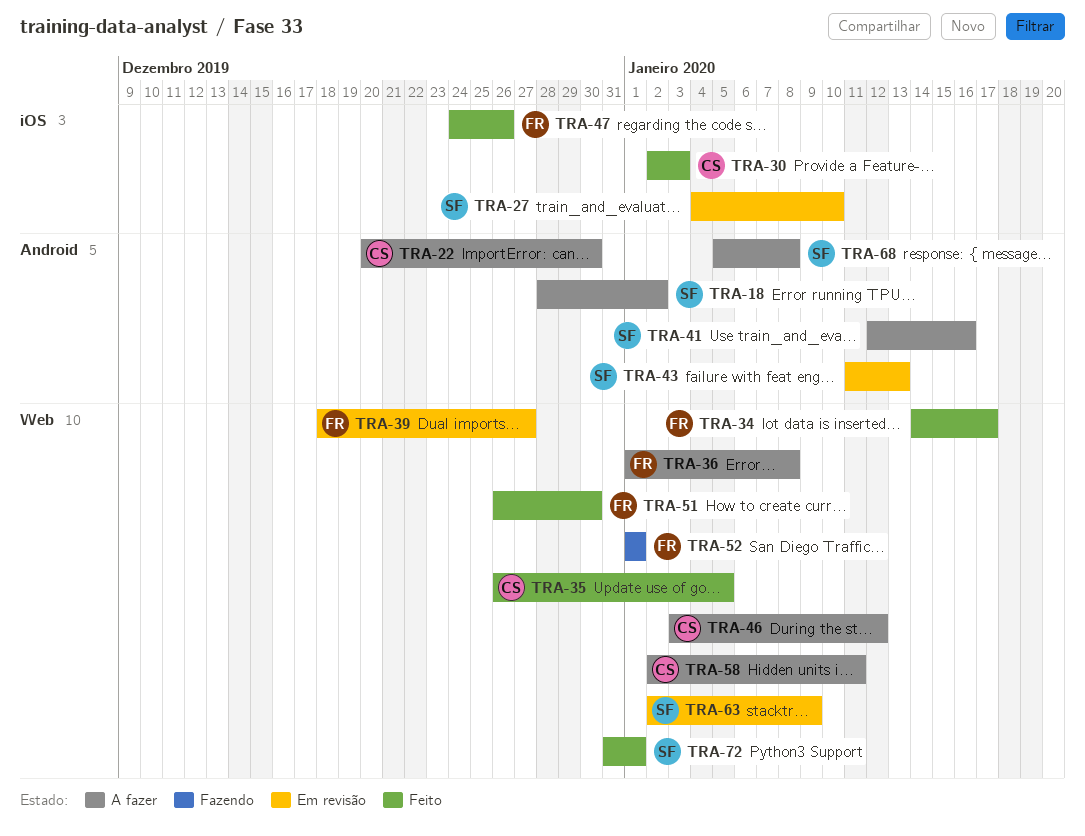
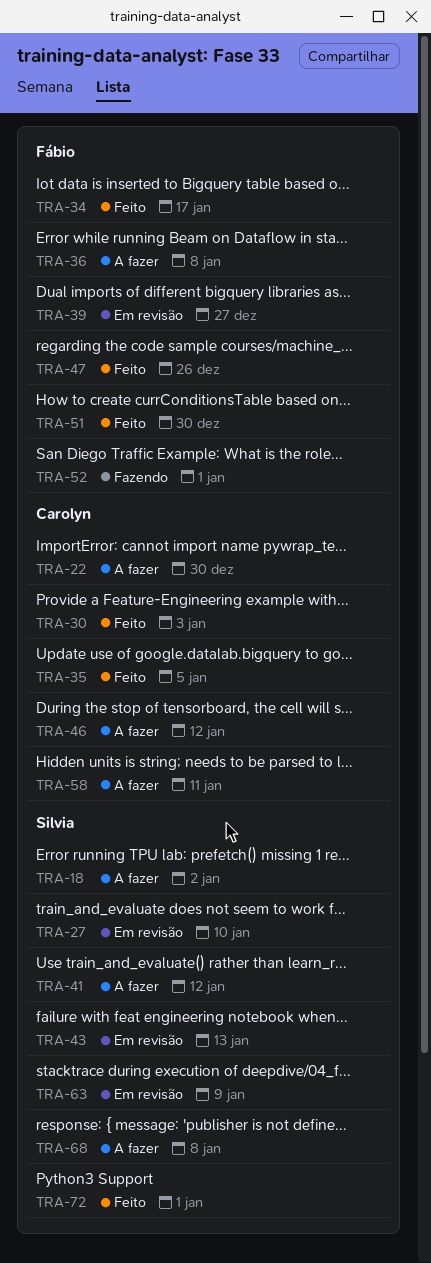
TRA-41, due: Jan 16 -> Jan 12

